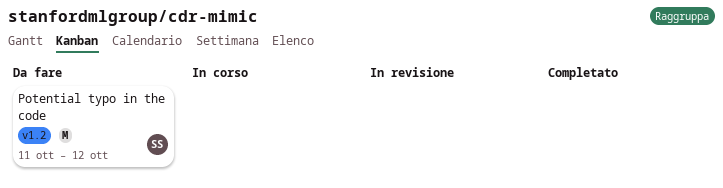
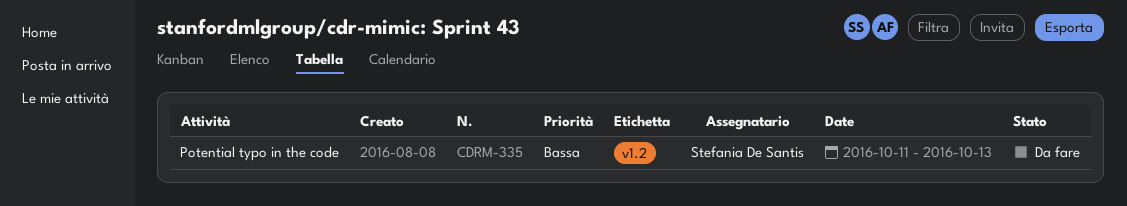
Potential typo in the code, due: Oct 12 -> Oct 13

